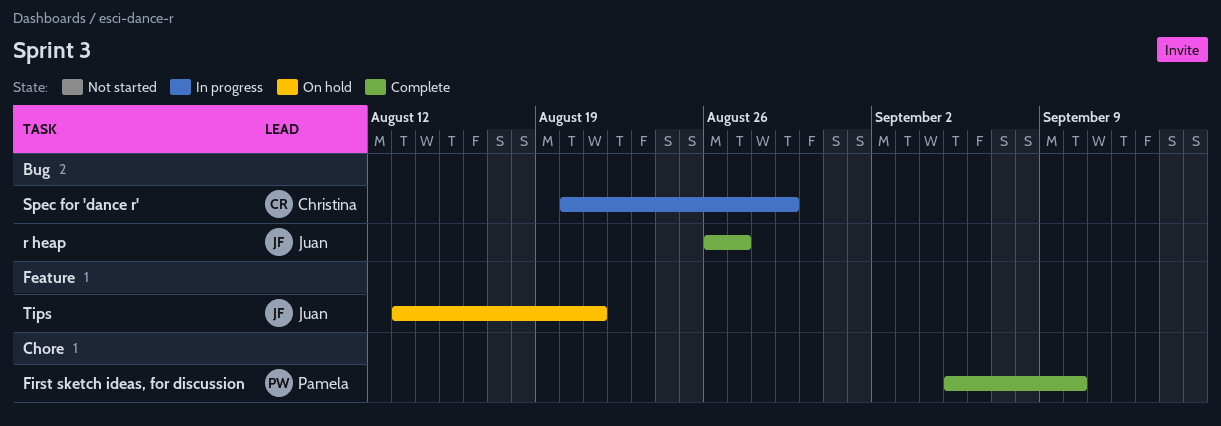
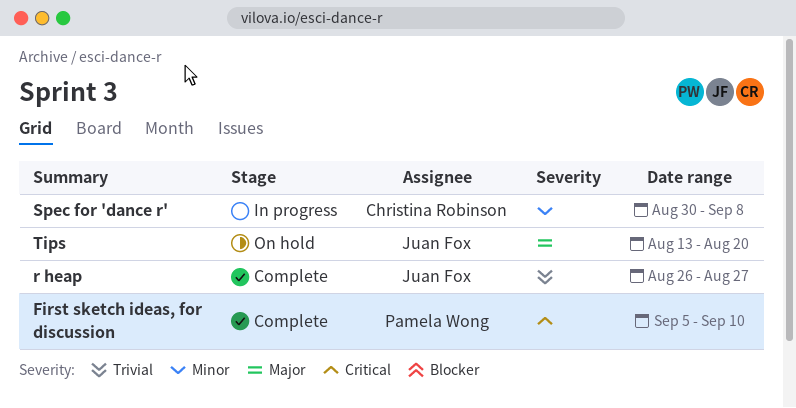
Spec for 'dance r', start: Aug 20 -> Aug 30
Spec for 'dance r', due: Aug 29 -> Sep 8
Tips, due: Aug 21 -> Aug 20

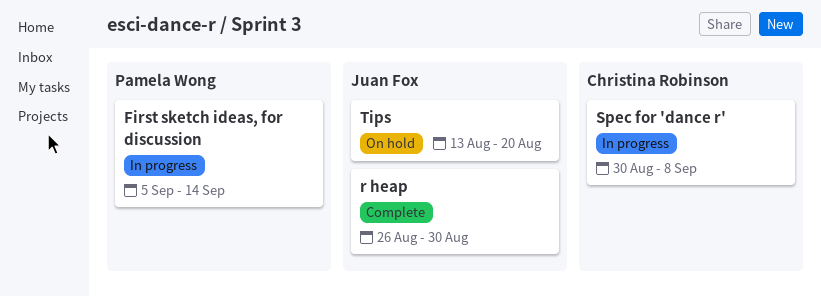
First sketch ideas, for discussion, status: Complete -> In progress
First sketch ideas, for discussion, due: Sep 10 -> Sep 14
r heap, due: Aug 27 -> Aug 30

